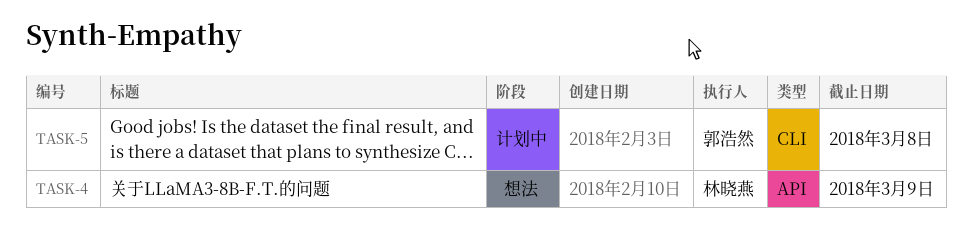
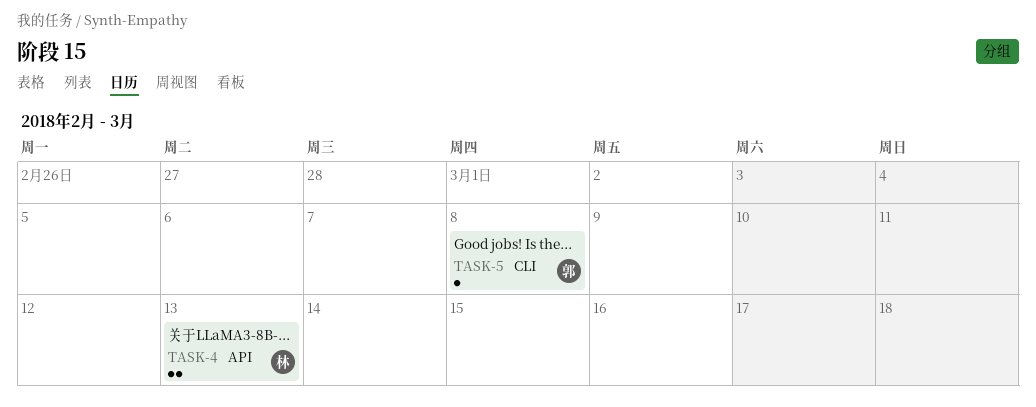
TASK-4, due: Mar 9 -> Mar 13

